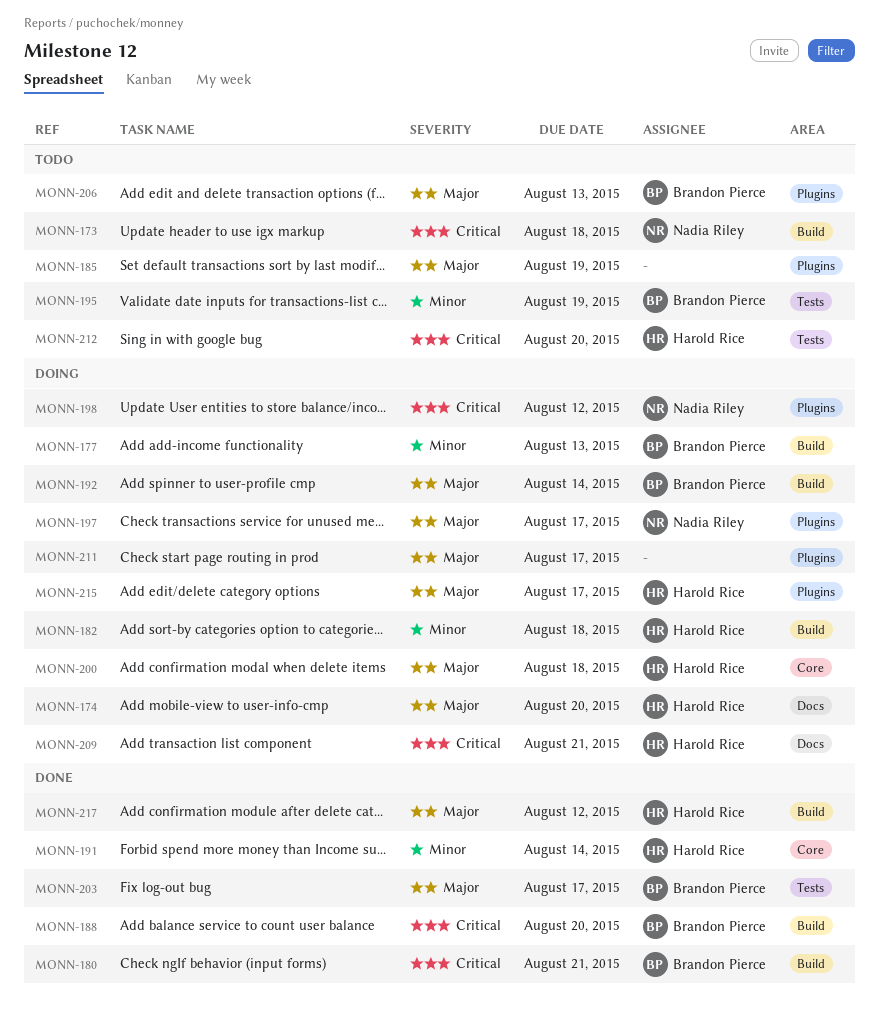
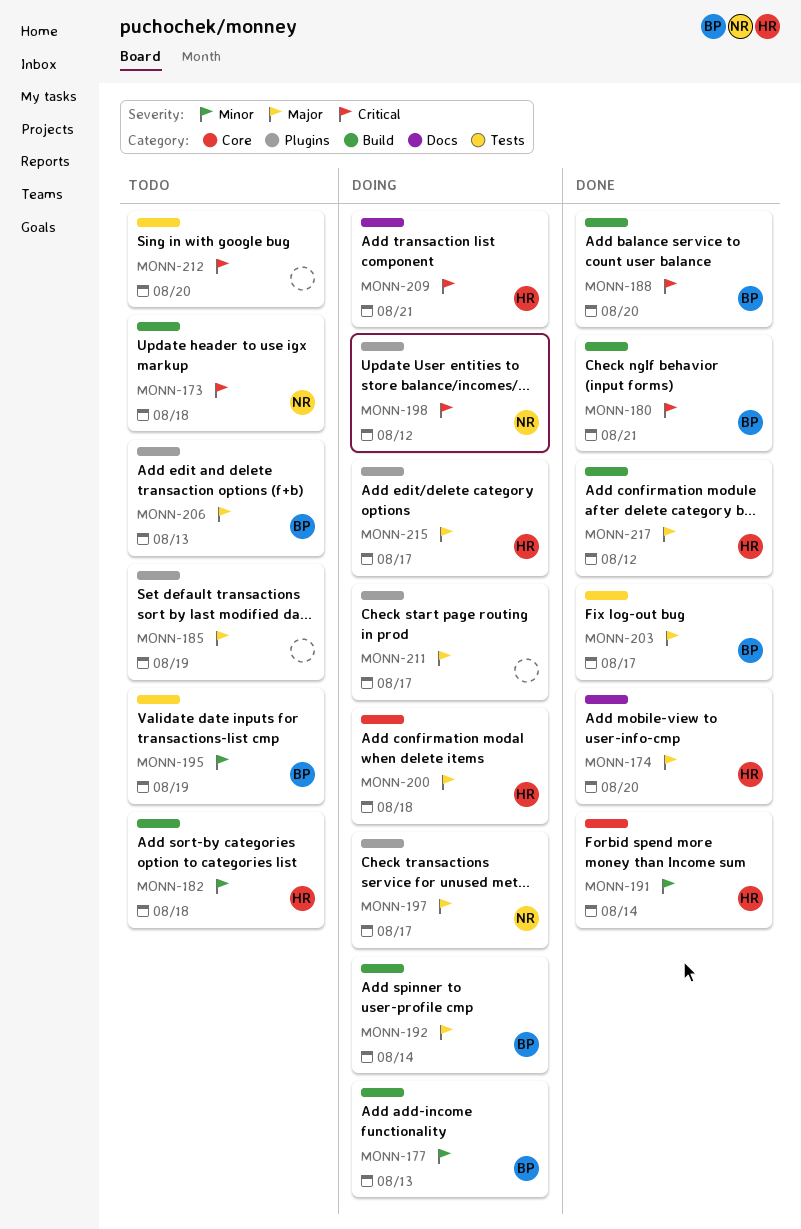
MONN-174, status: Doing -> Done
MONN-182, status: Doing -> Todo
MONN-212, owner: Harold Rice -> none

